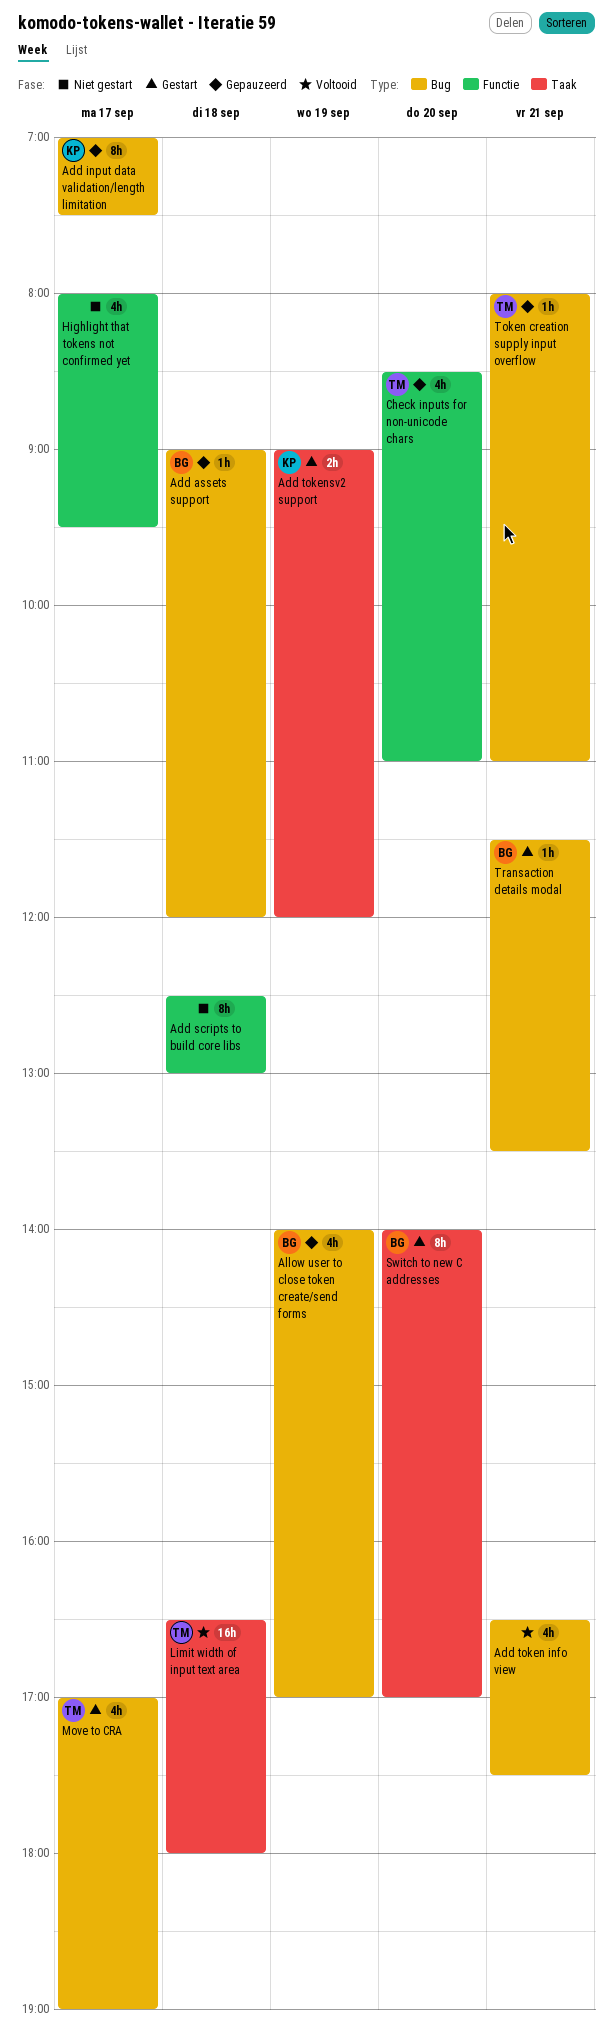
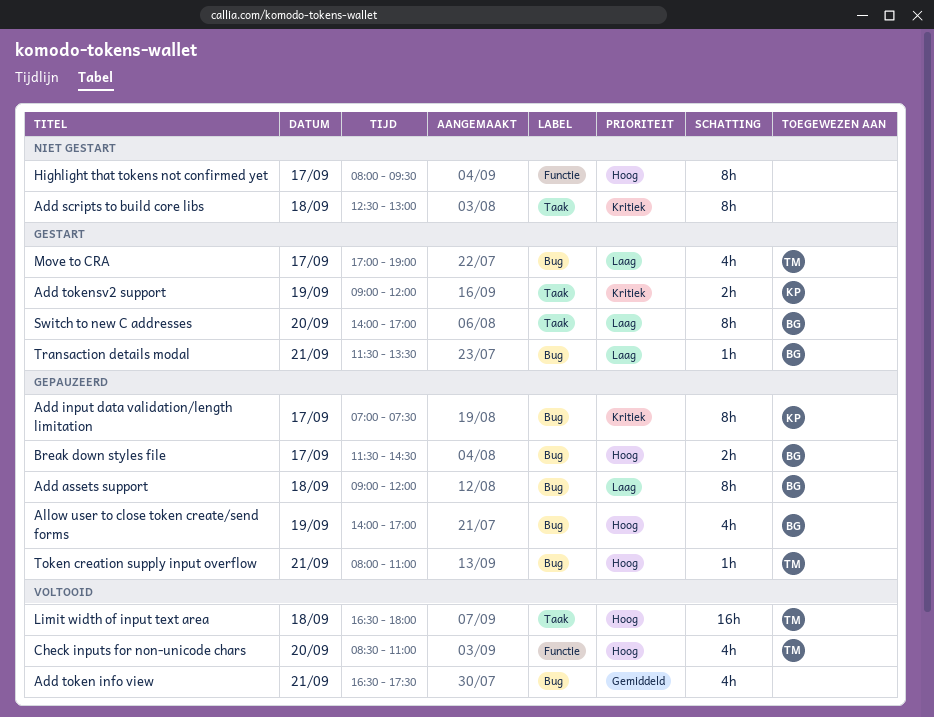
Add assets support, estimate: 1h -> 8h
Add scripts to build core libs, label: Functie -> Taak
Break down styles file: none -> present
Check inputs for non-unicode chars, status: Gepauzeerd -> Voltooid
Highlight that tokens not confirmed yet, estimate: 4h -> 8h

